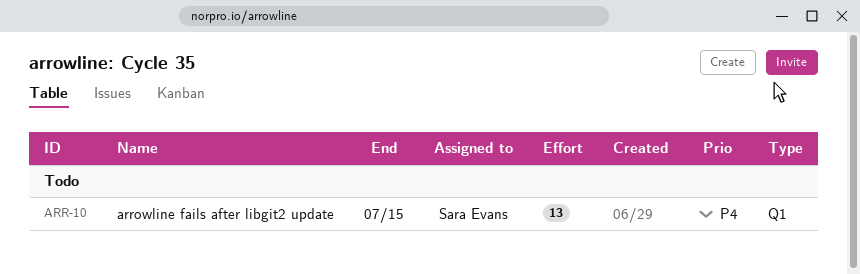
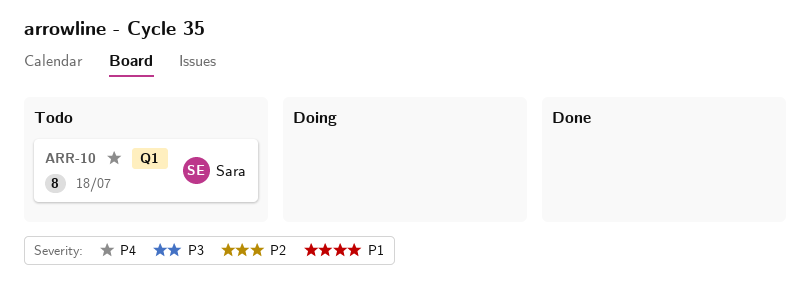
ARR-10, estimate: 13 -> 8
ARR-10, due: Jul 15 -> Jul 18

